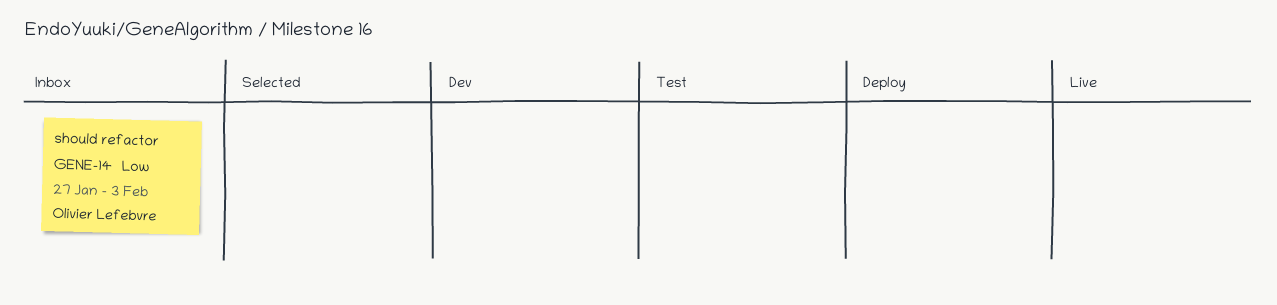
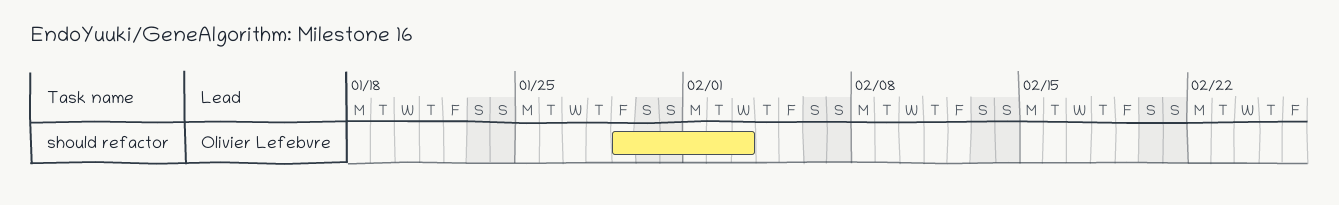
should refactor, start: Jan 27 -> Jan 29

